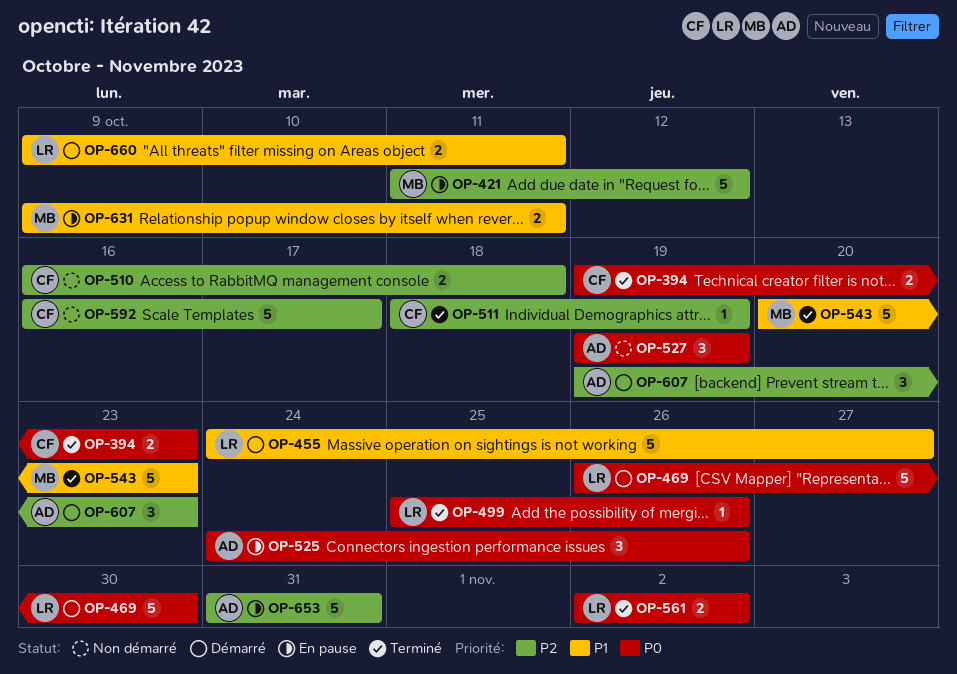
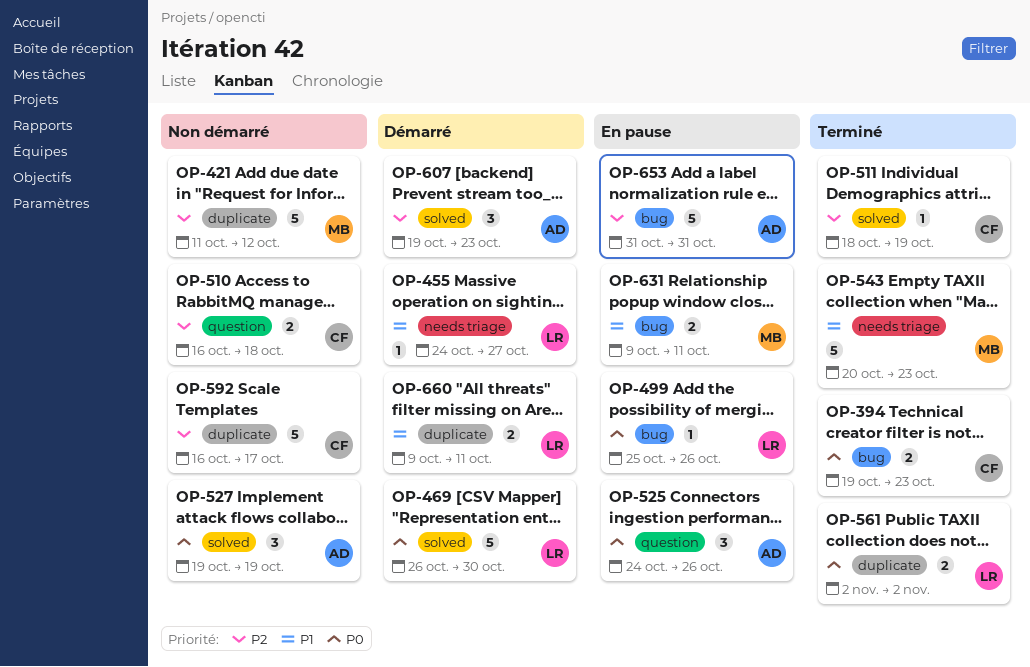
OP-421, status: En pause -> Non démarré
OP-455, estimate: 5 -> 1
OP-499, status: Terminé -> En pause

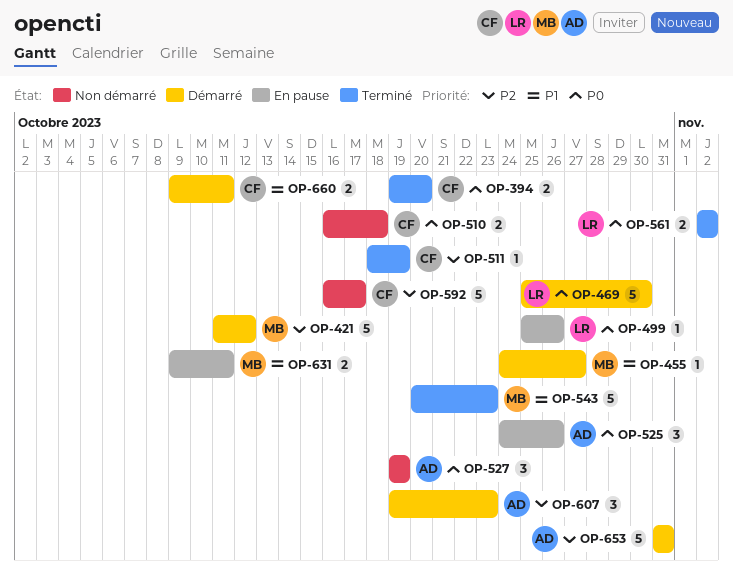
OP-394, due: Oct 23 -> Oct 20
OP-421, status: Non démarré -> Démarré
OP-455, owner: LR -> MB
OP-469, start: Oct 26 -> Oct 25
OP-510, priority: P2 -> P0
OP-653, status: En pause -> Démarré
OP-660, owner: LR -> CF

